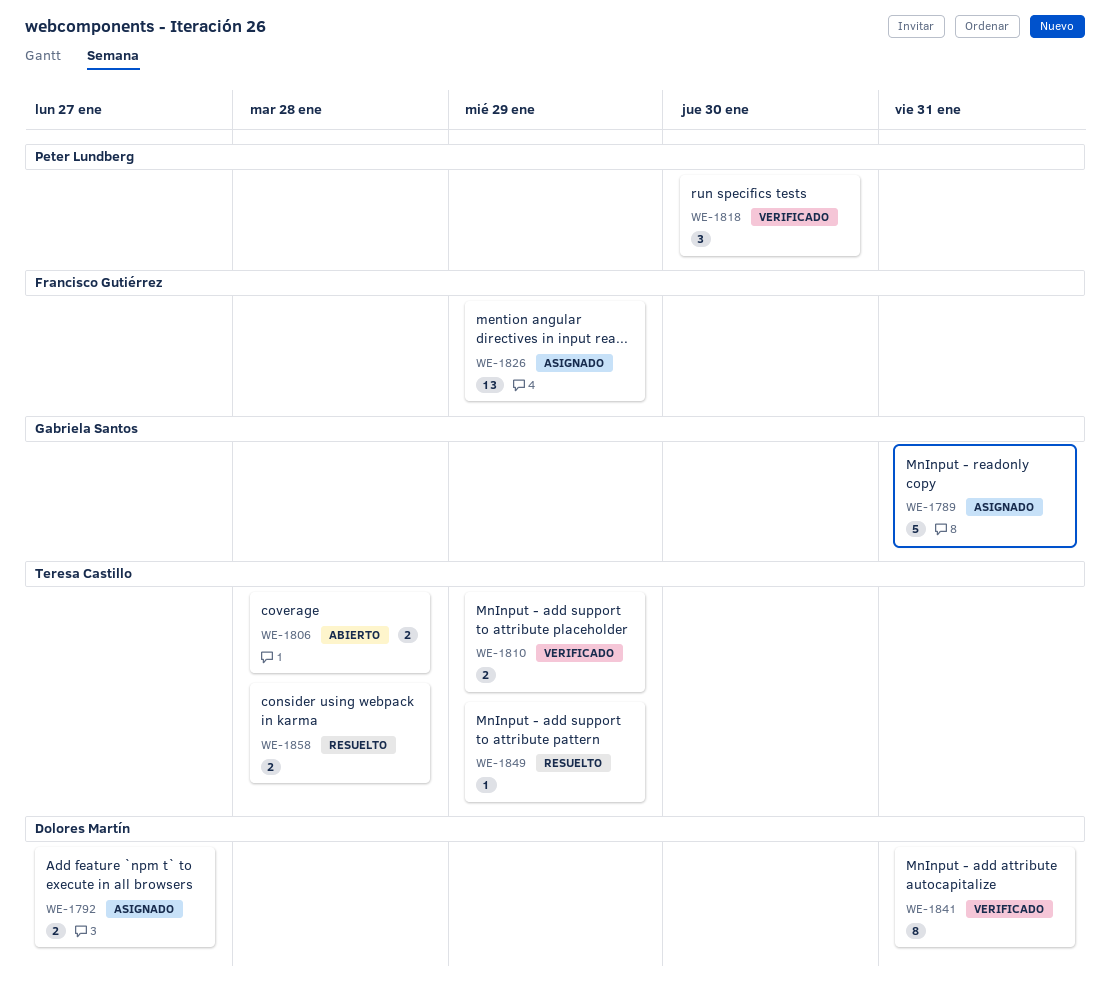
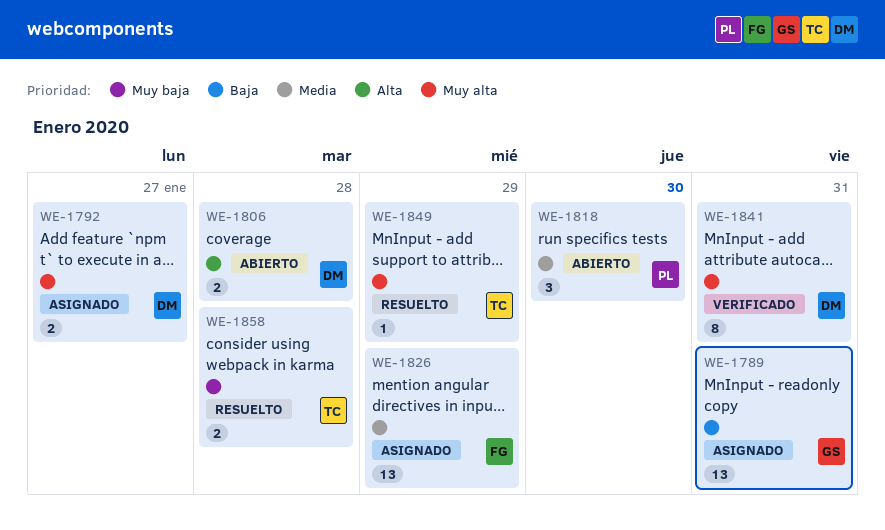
WE-1789, estimate: 5 -> 13
WE-1806, owner: Teresa Castillo -> Dolores Martín
WE-1810: present -> none
WE-1818, status: Verificado -> Abierto

